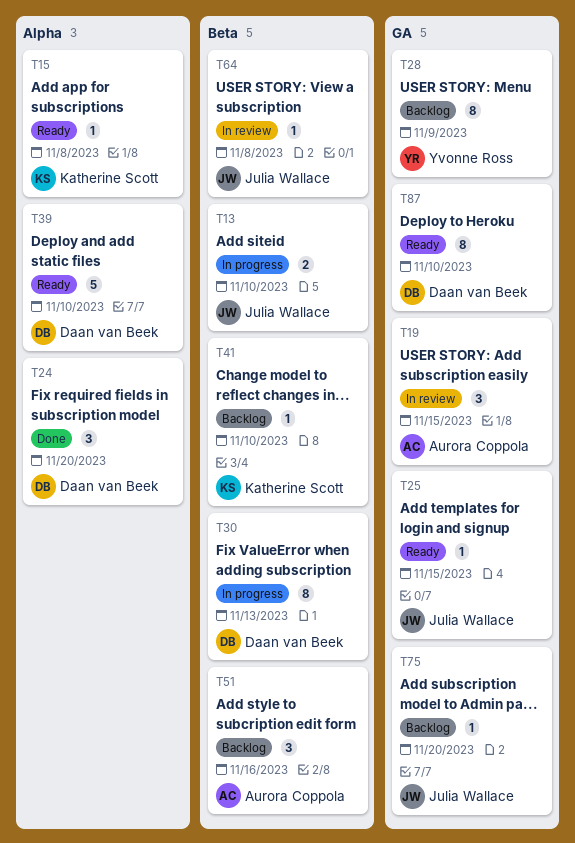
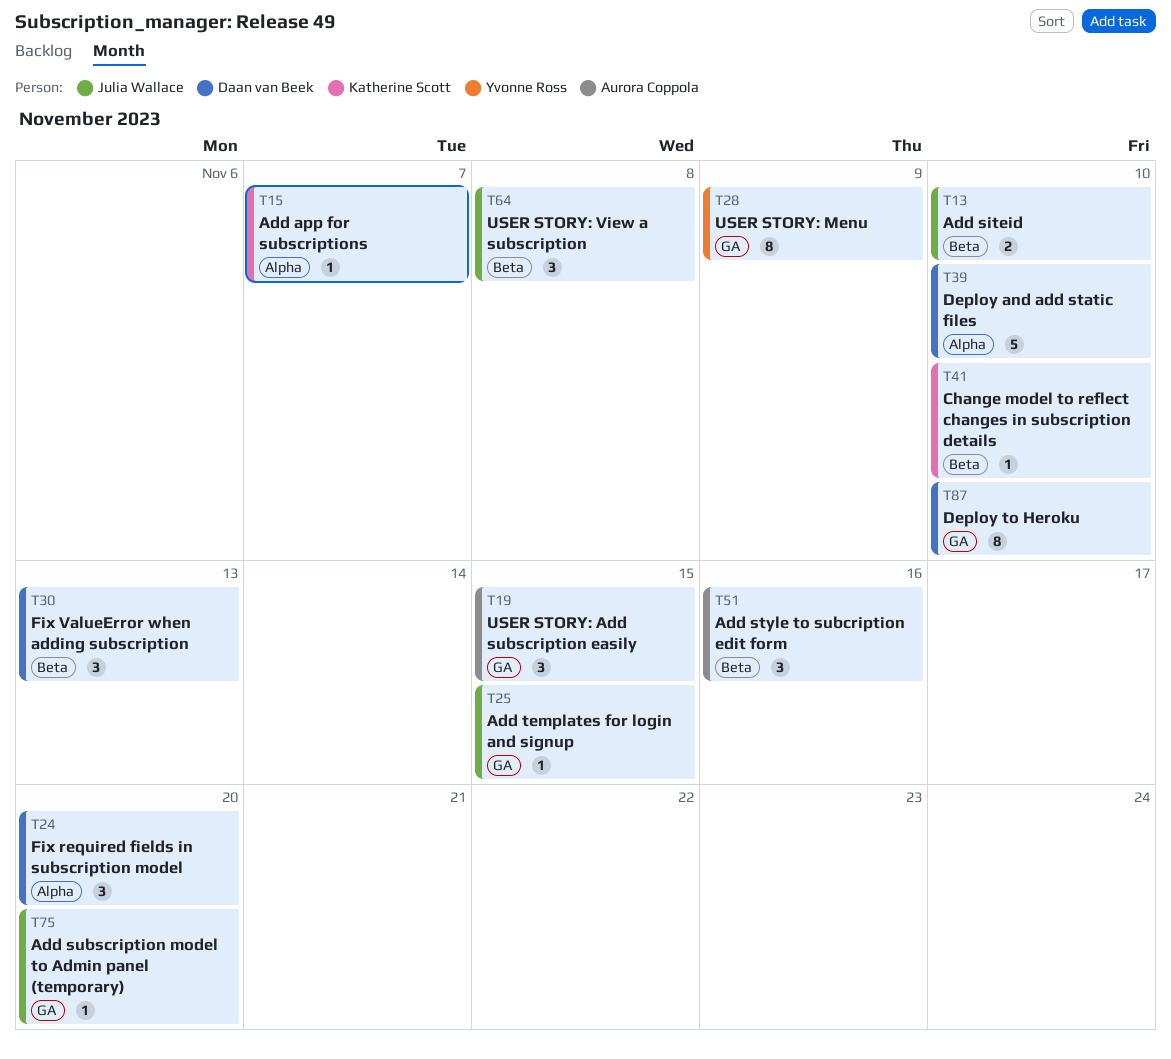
T15, due: Nov 8 -> Nov 7
T30, estimate: 8 -> 3
T64, estimate: 1 -> 3

